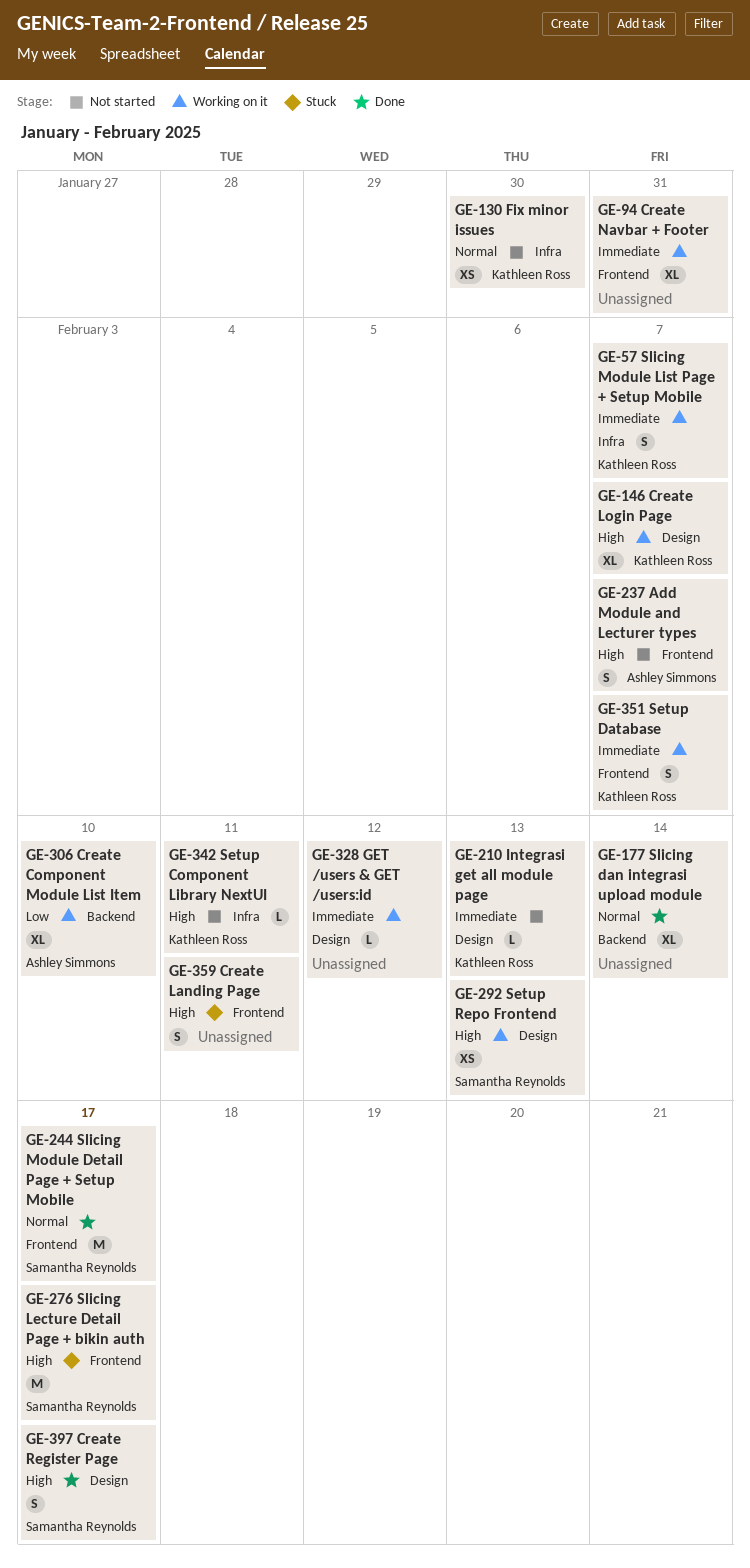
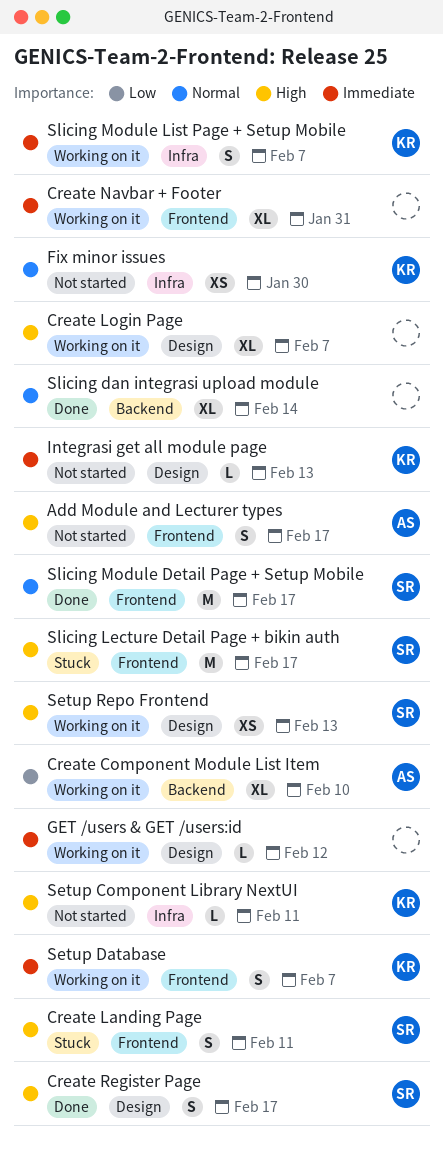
Add Module and Lecturer types, due: Feb 7 -> Feb 17
Create Landing Page, owner: none -> Samantha Reynolds
Create Login Page, owner: Kathleen Ross -> none

